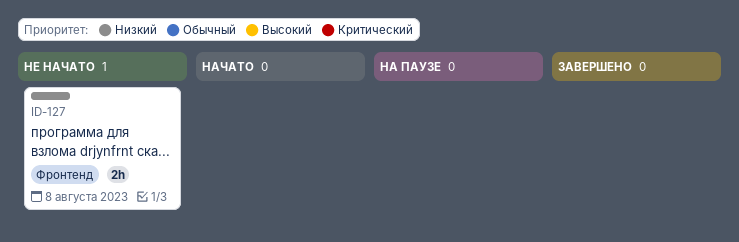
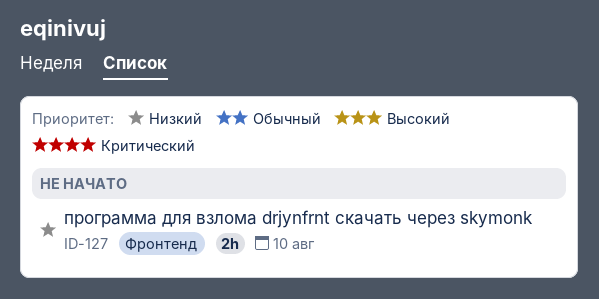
ID-127, due: Aug 8 -> Aug 10

